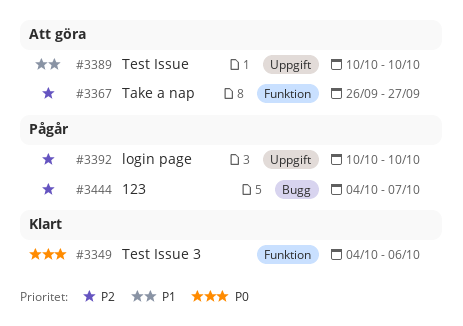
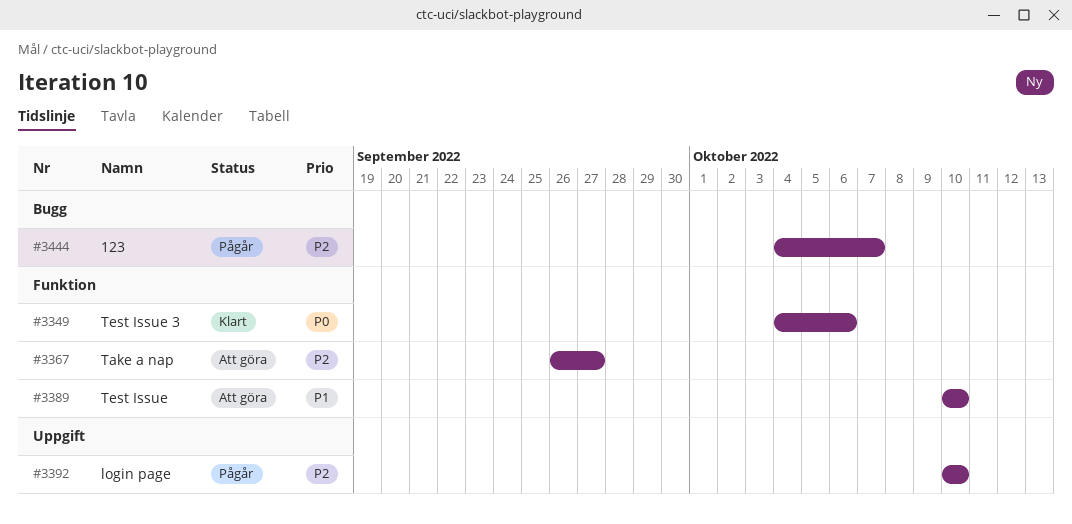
#3389, label: Uppgift -> Funktion

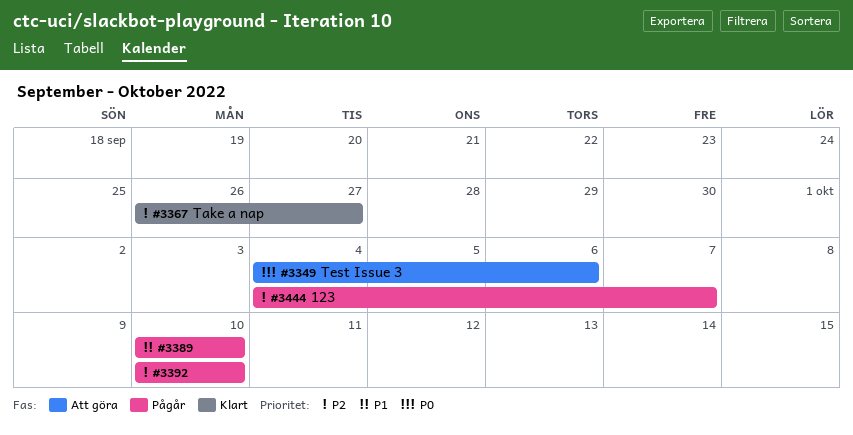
#3349, status: Klart -> Att göra
#3367, status: Att göra -> Klart
#3389, status: Att göra -> Pågår

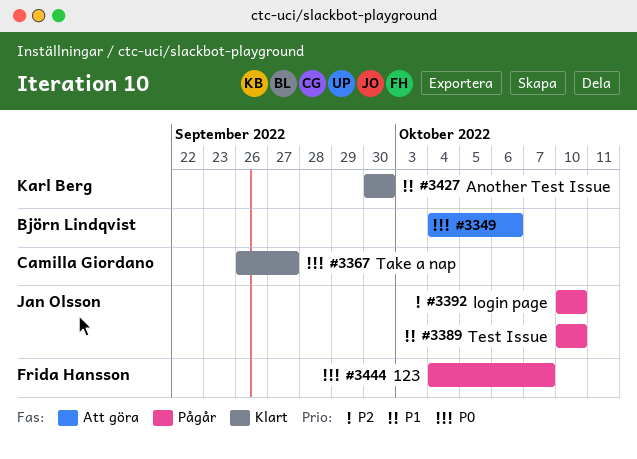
#3367, priority: P2 -> P0
#3427: none -> present
#3444, priority: P2 -> P0

